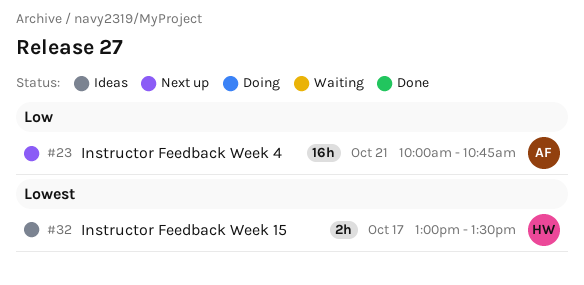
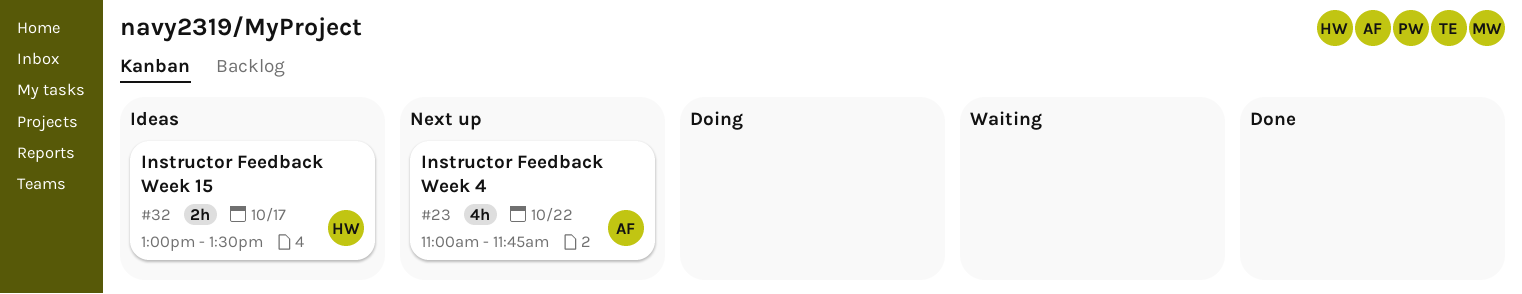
#23, estimate: 16h -> 4h
#23, day: Oct 21 -> Oct 22
#23, begins: 10:00 -> 11:00
#23, ends: 10:45 -> 11:45

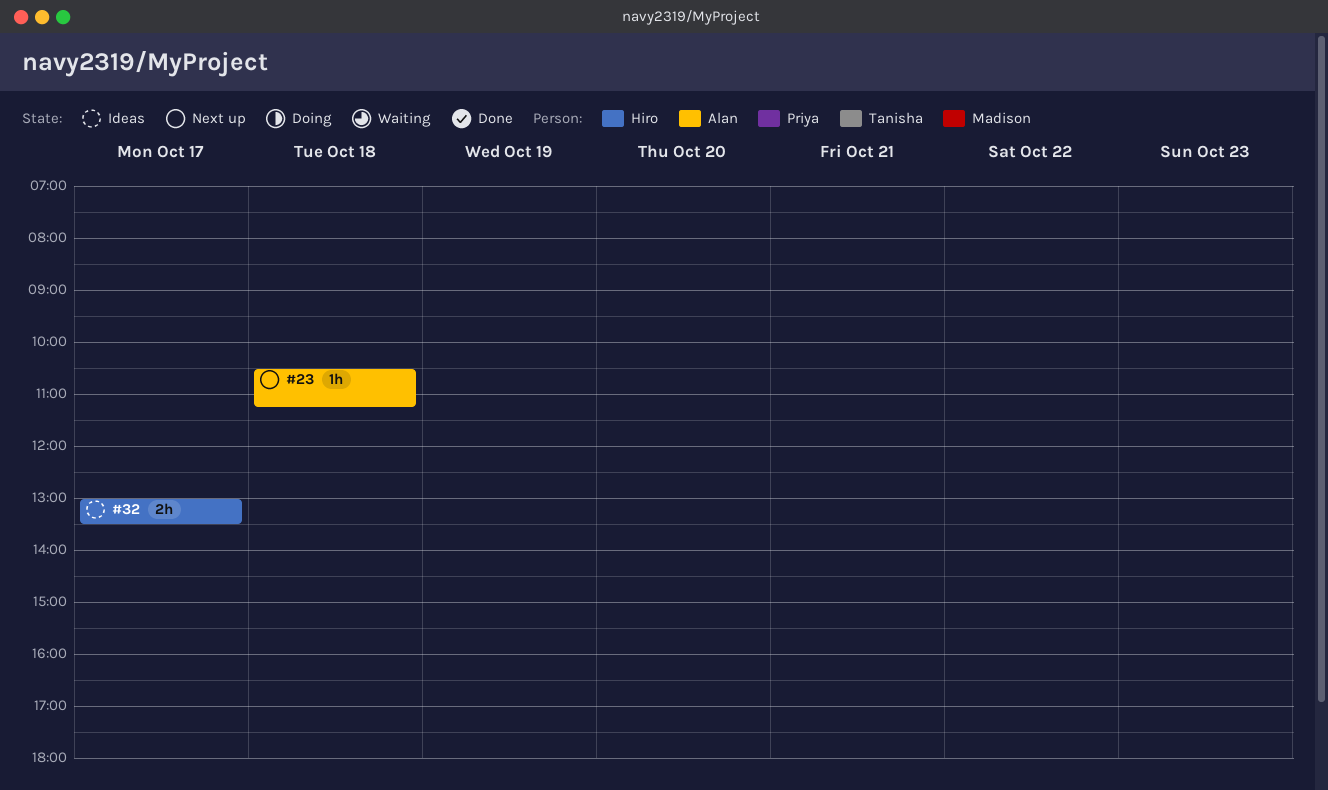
#23, estimate: 4h -> 1h
#23, day: Oct 22 -> Oct 18
#23, begins: 11:00 -> 10:30
#23, ends: 11:45 -> 11:15

